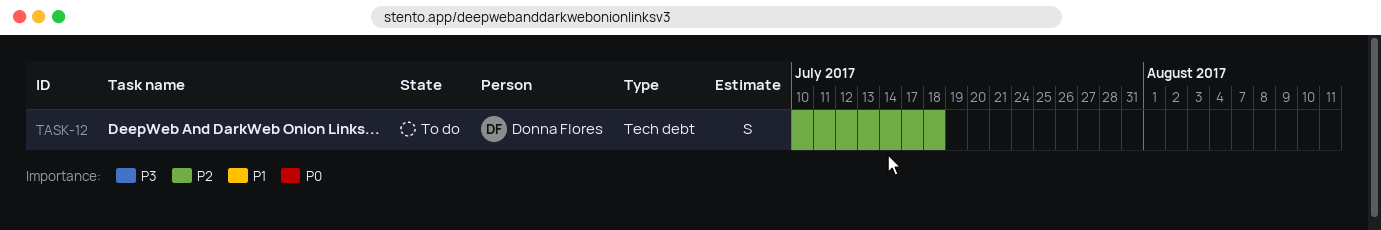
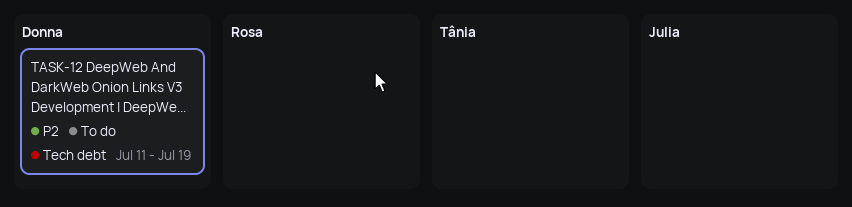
TASK-12, start: Jul 10 -> Jul 11
TASK-12, due: Jul 18 -> Jul 19

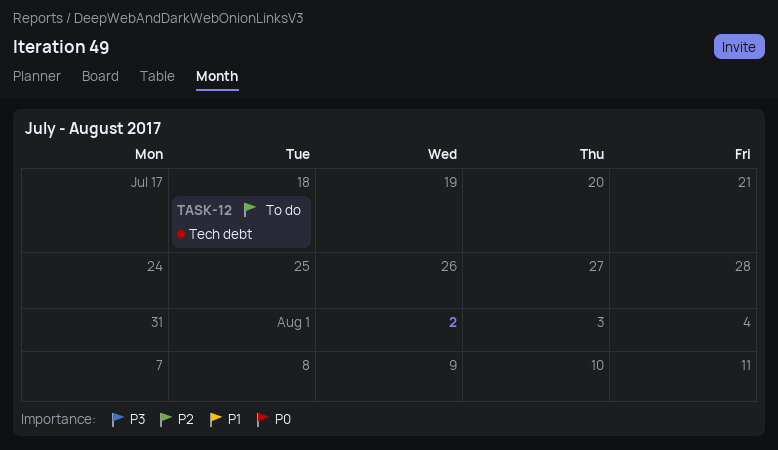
TASK-12, due: Jul 19 -> Jul 18

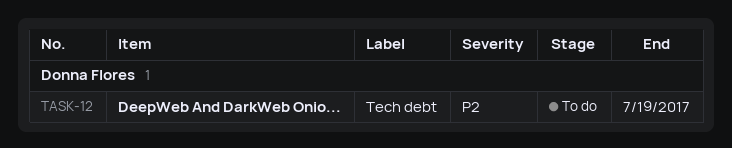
TASK-12, due: Jul 18 -> Jul 19

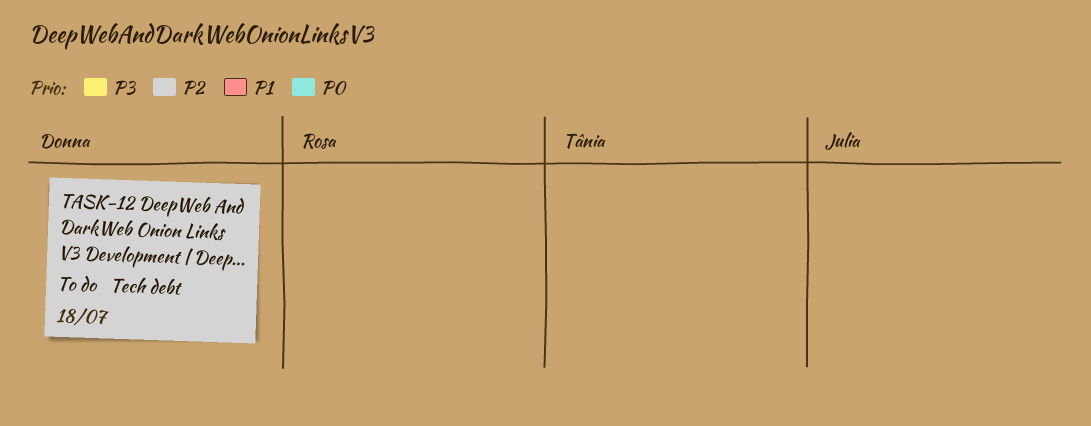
TASK-12, due: Jul 19 -> Jul 18

